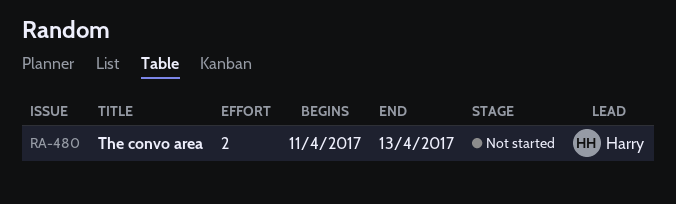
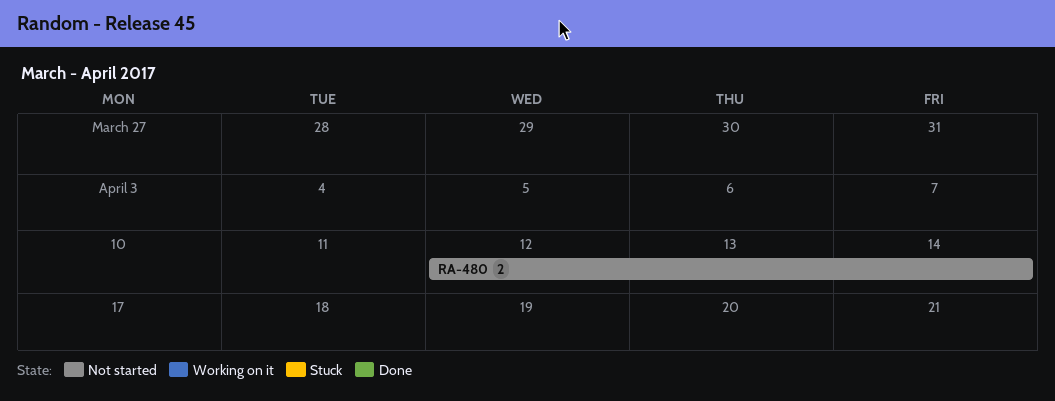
RA-480, start: Apr 11 -> Apr 12
RA-480, due: Apr 13 -> Apr 14

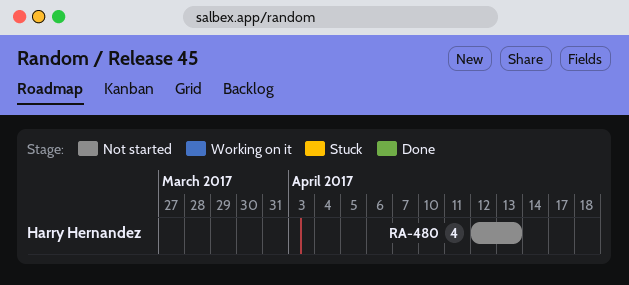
RA-480, estimate: 2 -> 4
RA-480, due: Apr 14 -> Apr 13

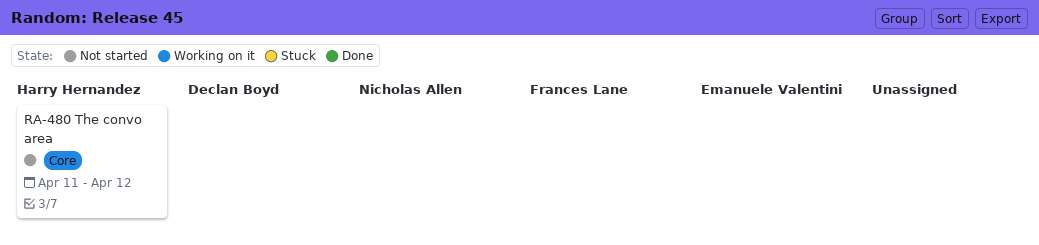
RA-480, start: Apr 12 -> Apr 11
RA-480, due: Apr 13 -> Apr 12

